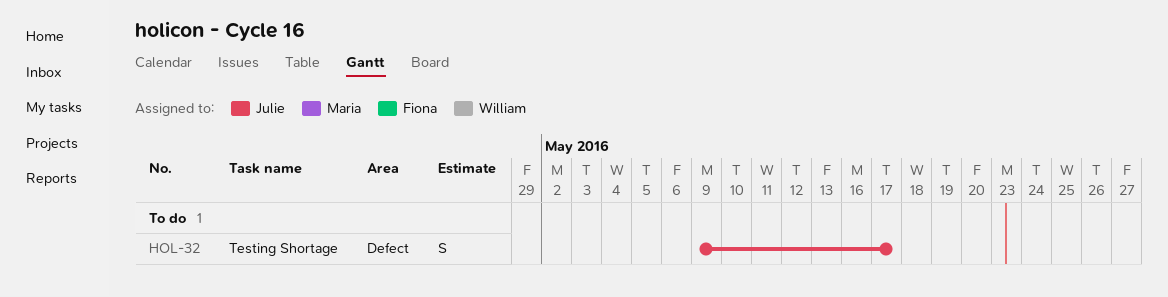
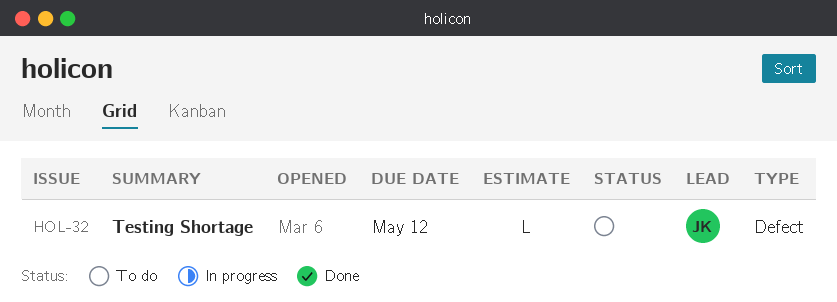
HOL-32, estimate: S -> L
HOL-32, due: May 17 -> May 12

